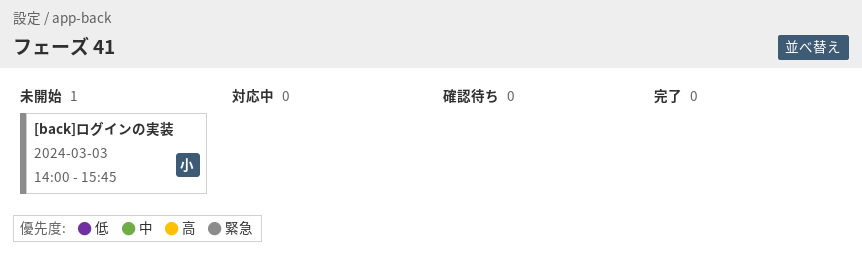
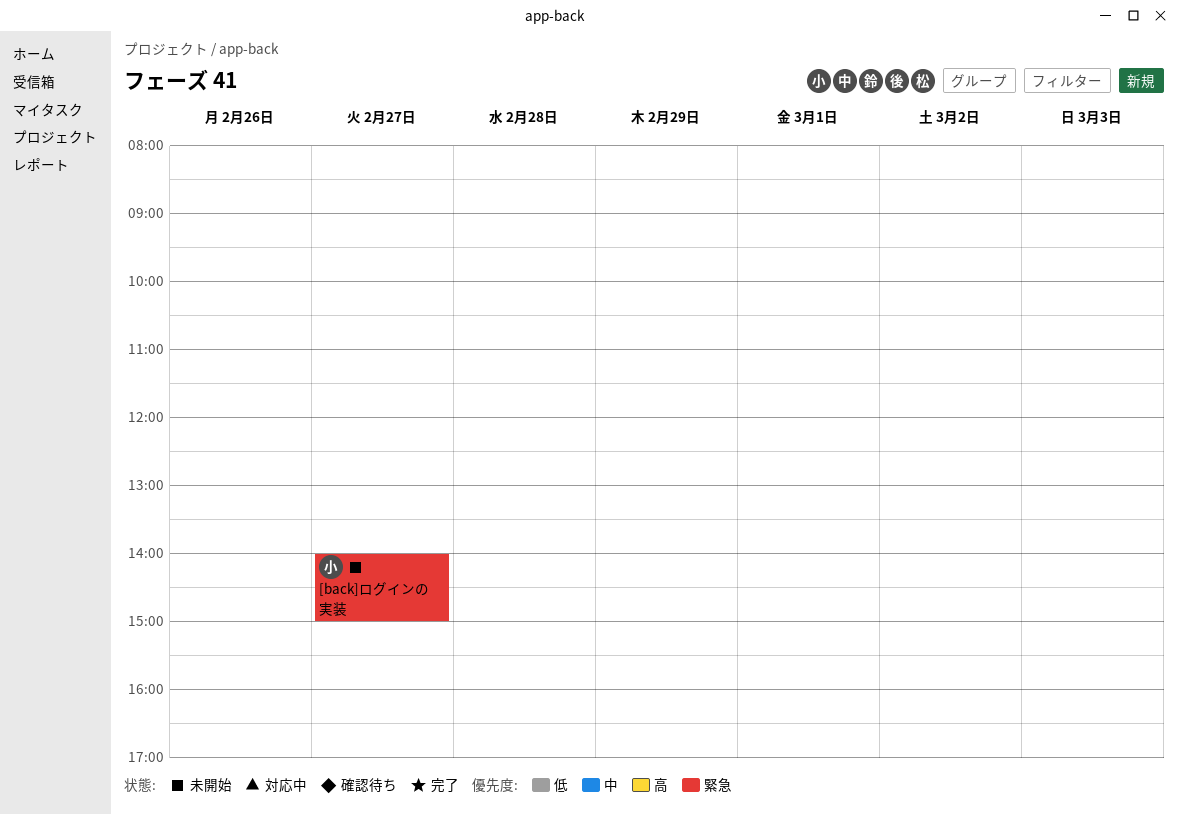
[back]ログインの実装, day: Mar 3 -> Feb 27
[back]ログインの実装, ends: 15:45 -> 15:00

